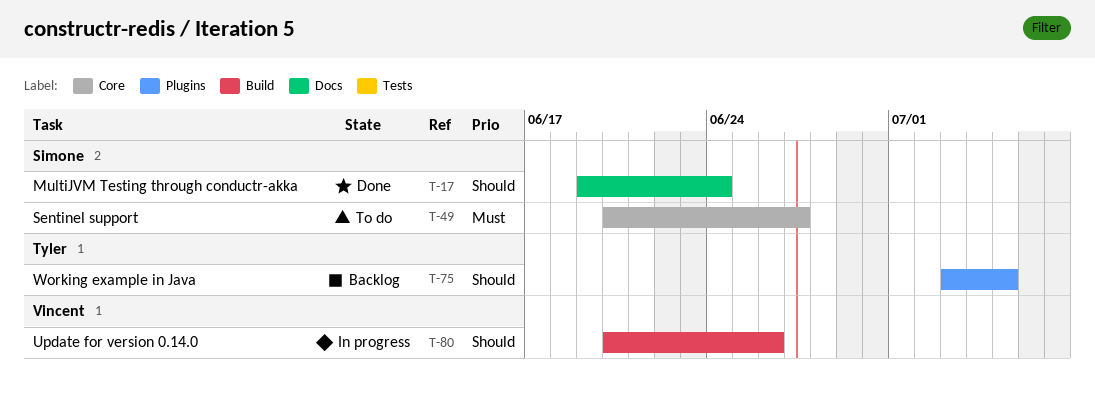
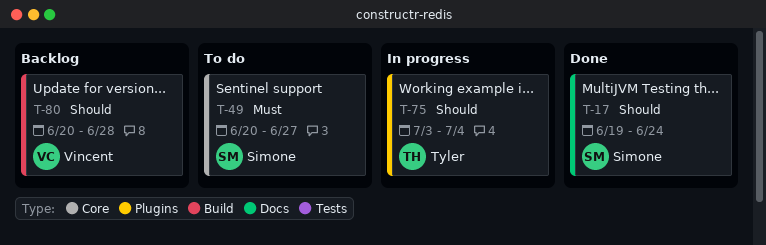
T-75, status: Backlog -> In progress
T-75, due: Jul 5 -> Jul 4
T-80, status: In progress -> Backlog
T-80, due: Jun 26 -> Jun 28

